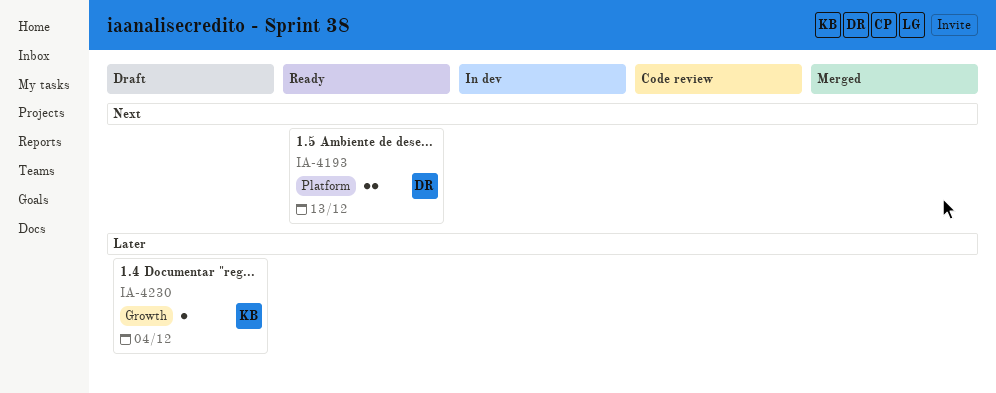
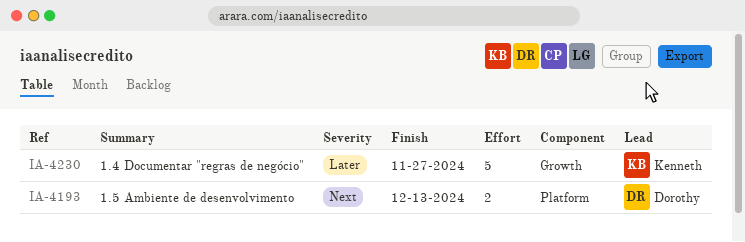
IA-4230, estimate: 1 -> 5
IA-4230, due: Dec 4 -> Nov 27

